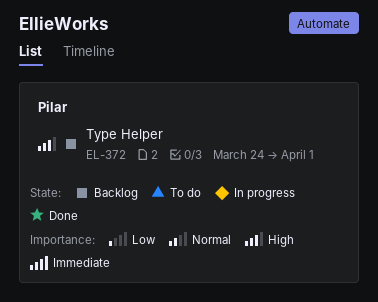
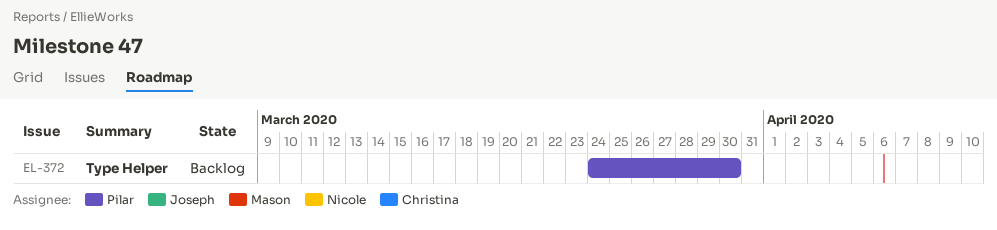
EL-372, due: Apr 1 -> Mar 30

